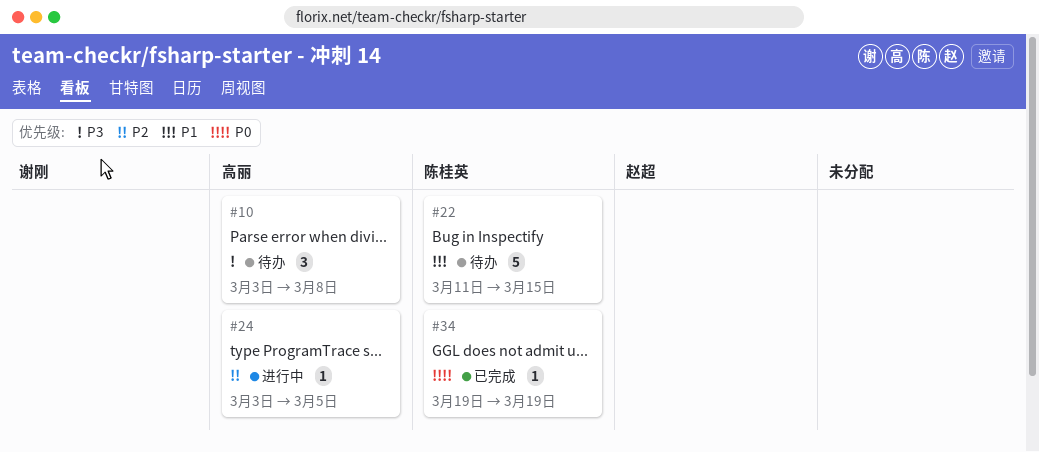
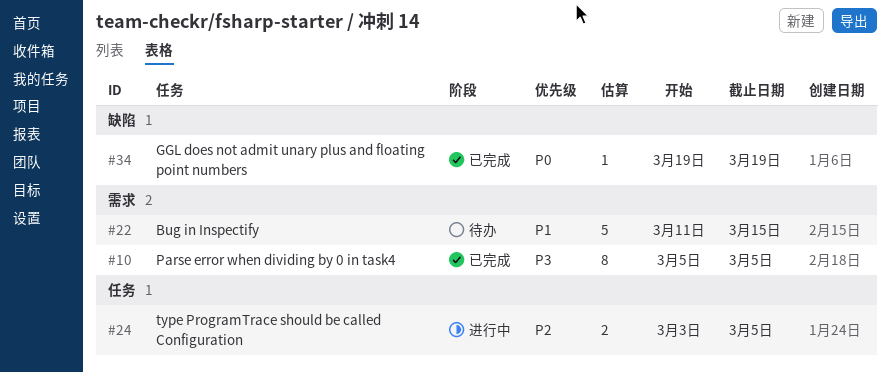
#10, status: 待办 -> 已完成
#10, estimate: 3 -> 8
#10, start: Mar 3 -> Mar 5
#10, due: Mar 8 -> Mar 5
#24, estimate: 1 -> 2

